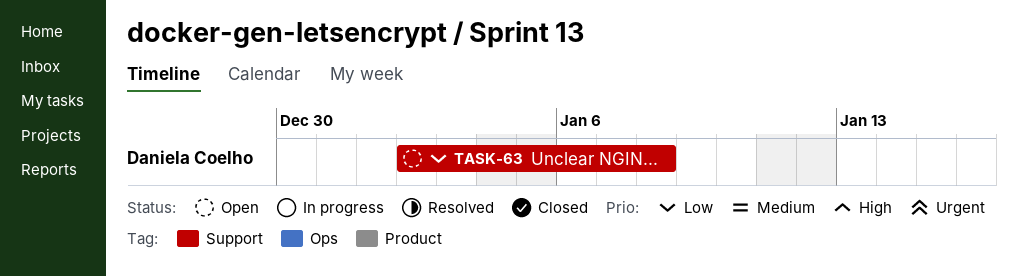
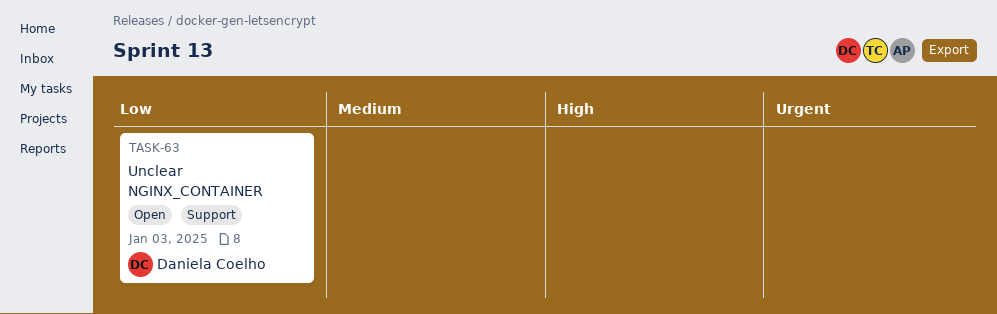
TASK-63, due: Jan 8 -> Jan 3

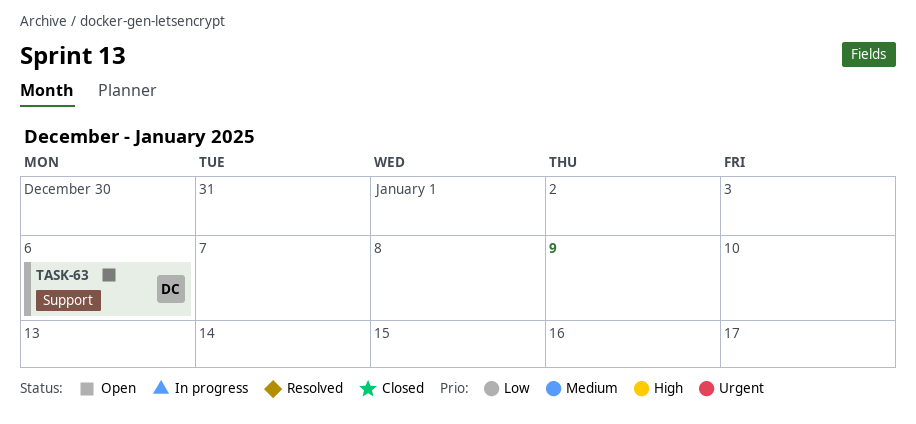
TASK-63, due: Jan 3 -> Jan 6

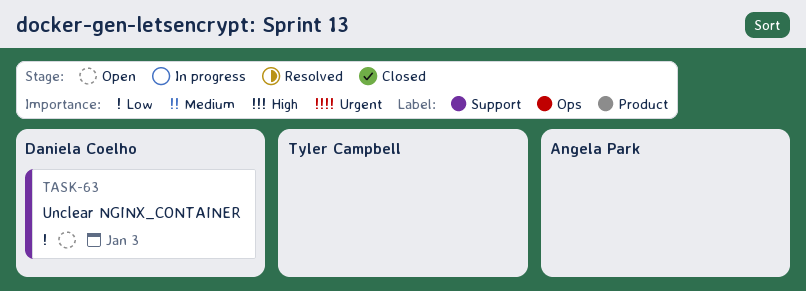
TASK-63, due: Jan 6 -> Jan 3

